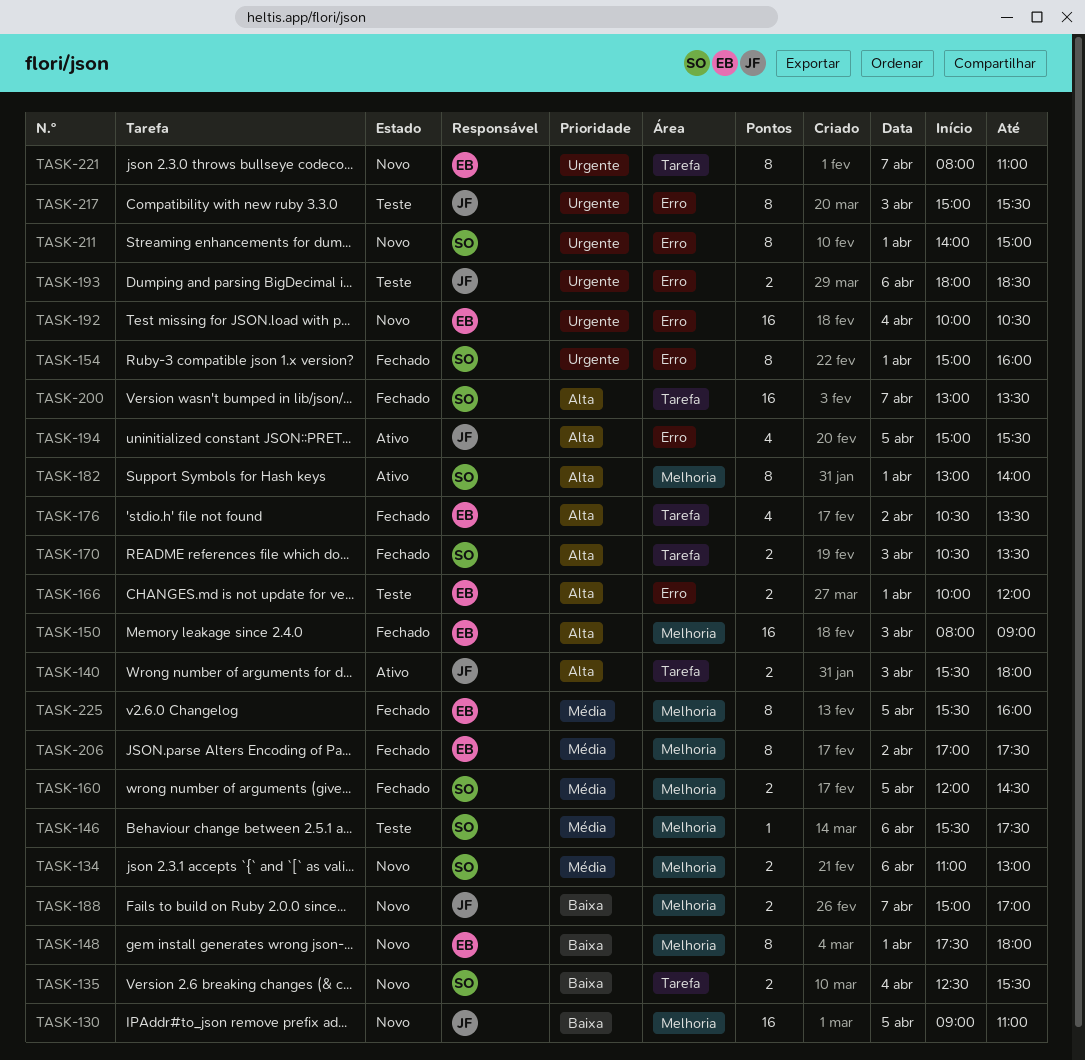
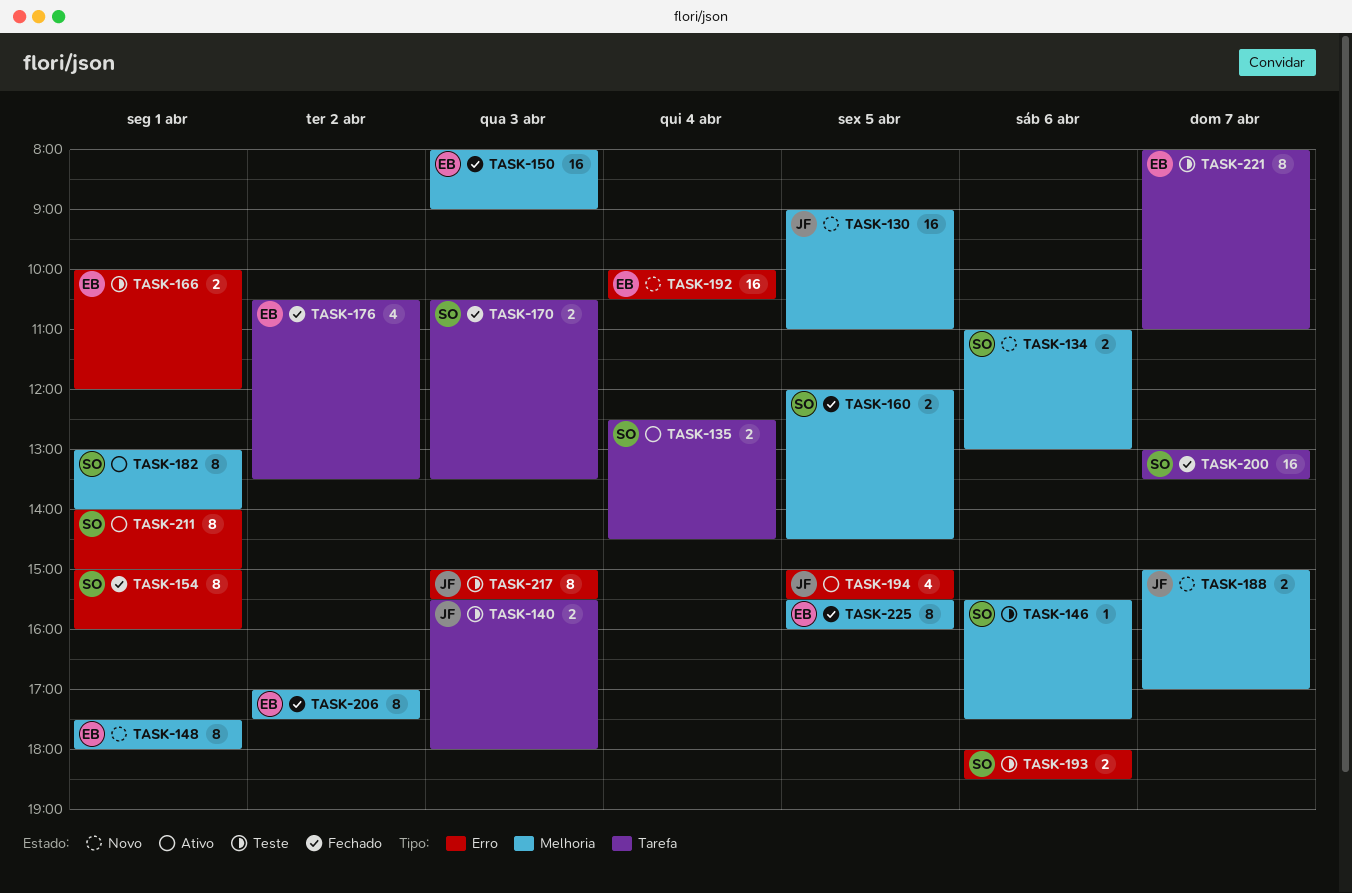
TASK-135, status: Novo -> Ativo
TASK-135, ends: 15:30 -> 14:30
TASK-140, status: Ativo -> Teste
TASK-193, owner: JF -> SO
TASK-211, status: Novo -> Ativo
TASK-221, status: Novo -> Teste

